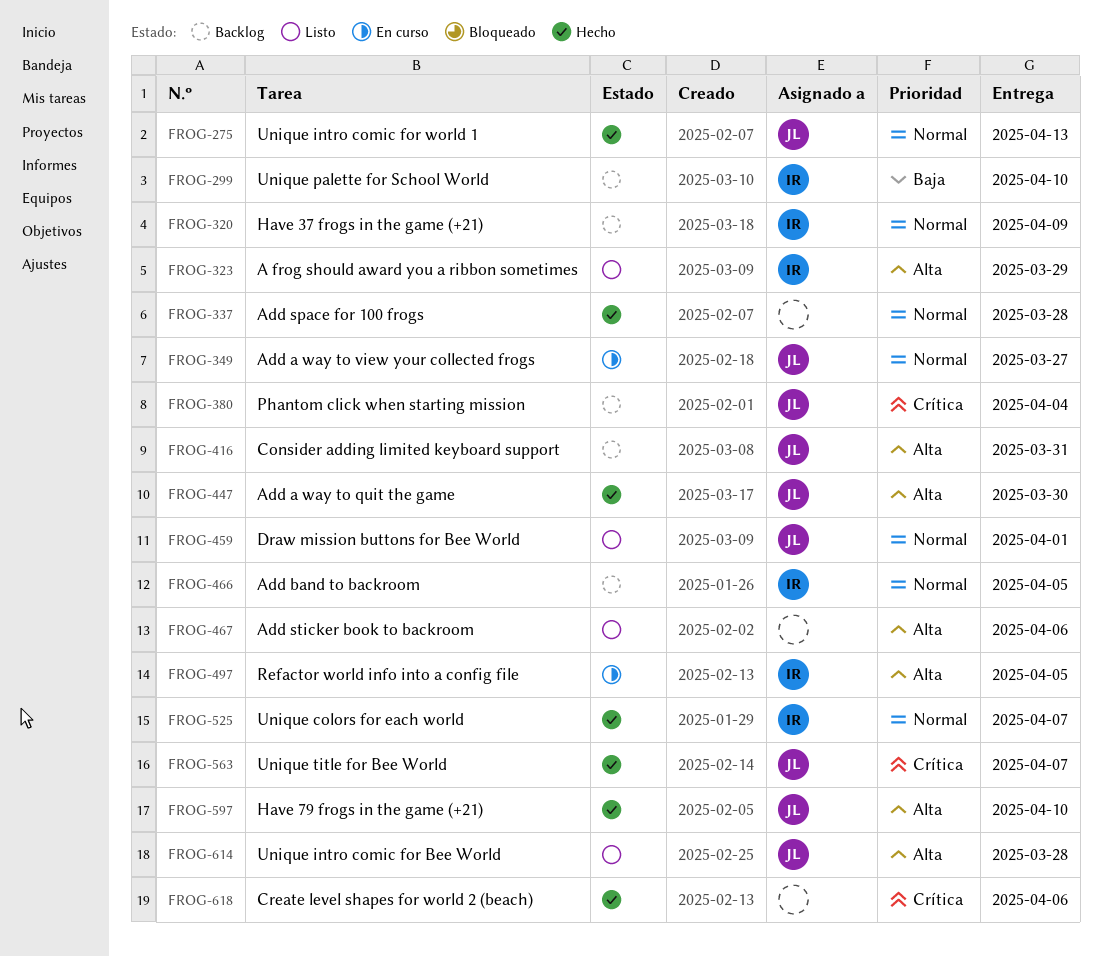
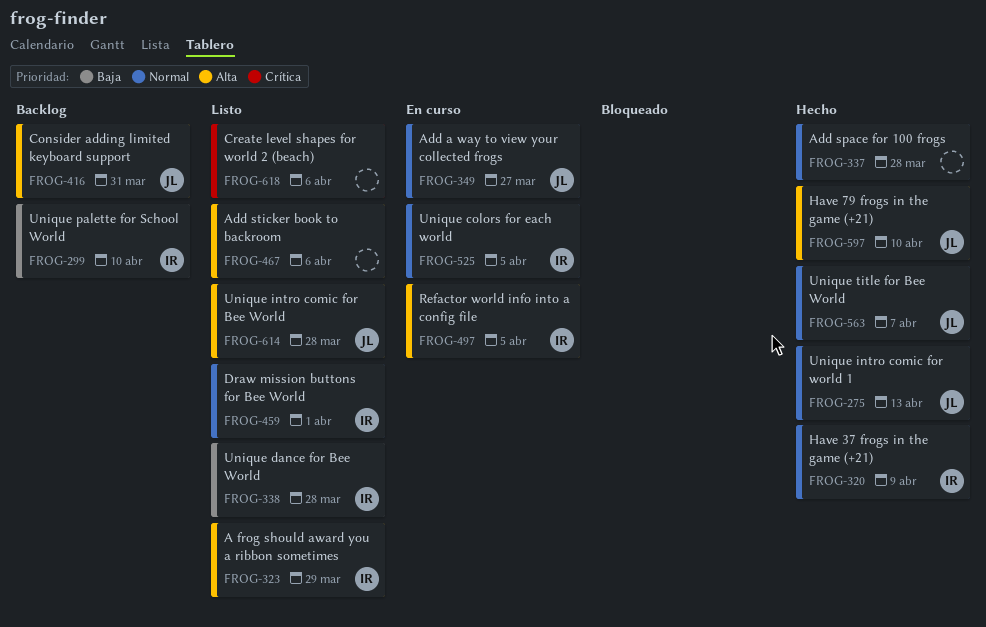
FROG-320, status: Backlog -> Hecho
FROG-338: none -> present
FROG-380: present -> none
FROG-447: present -> none
FROG-459, owner: JL -> IR
FROG-466: present -> none
FROG-525, status: Hecho -> En curso
FROG-525, due: Apr 7 -> Apr 5
FROG-563, priority: Crítica -> Normal
FROG-618, status: Hecho -> Listo

